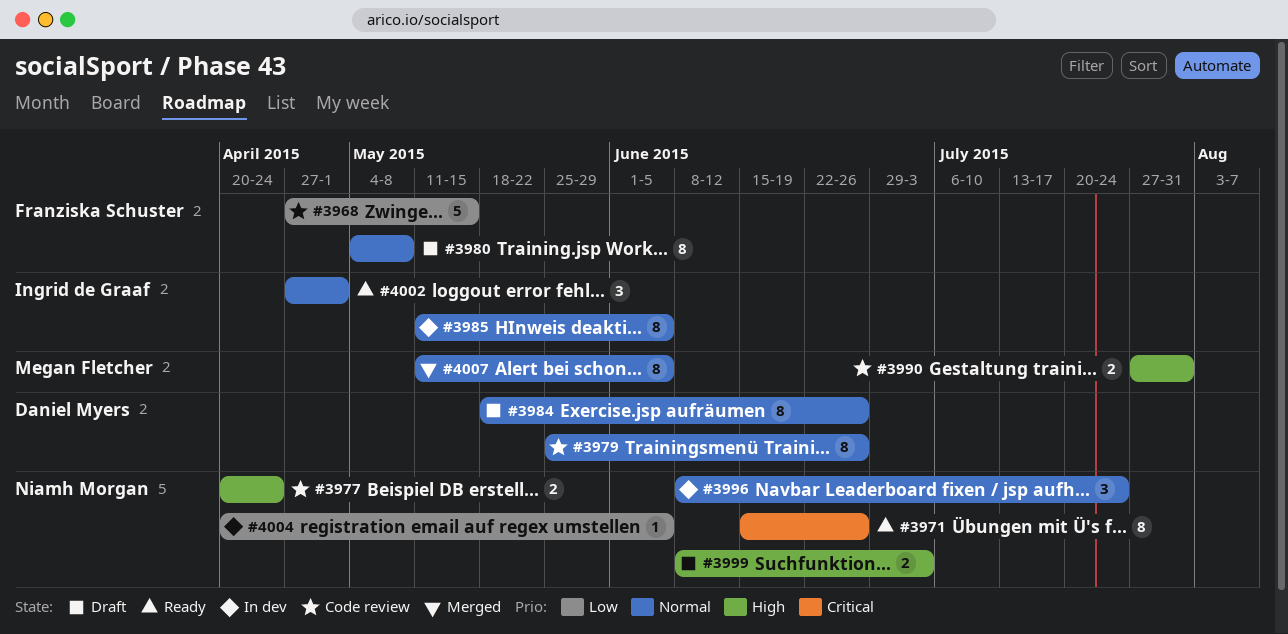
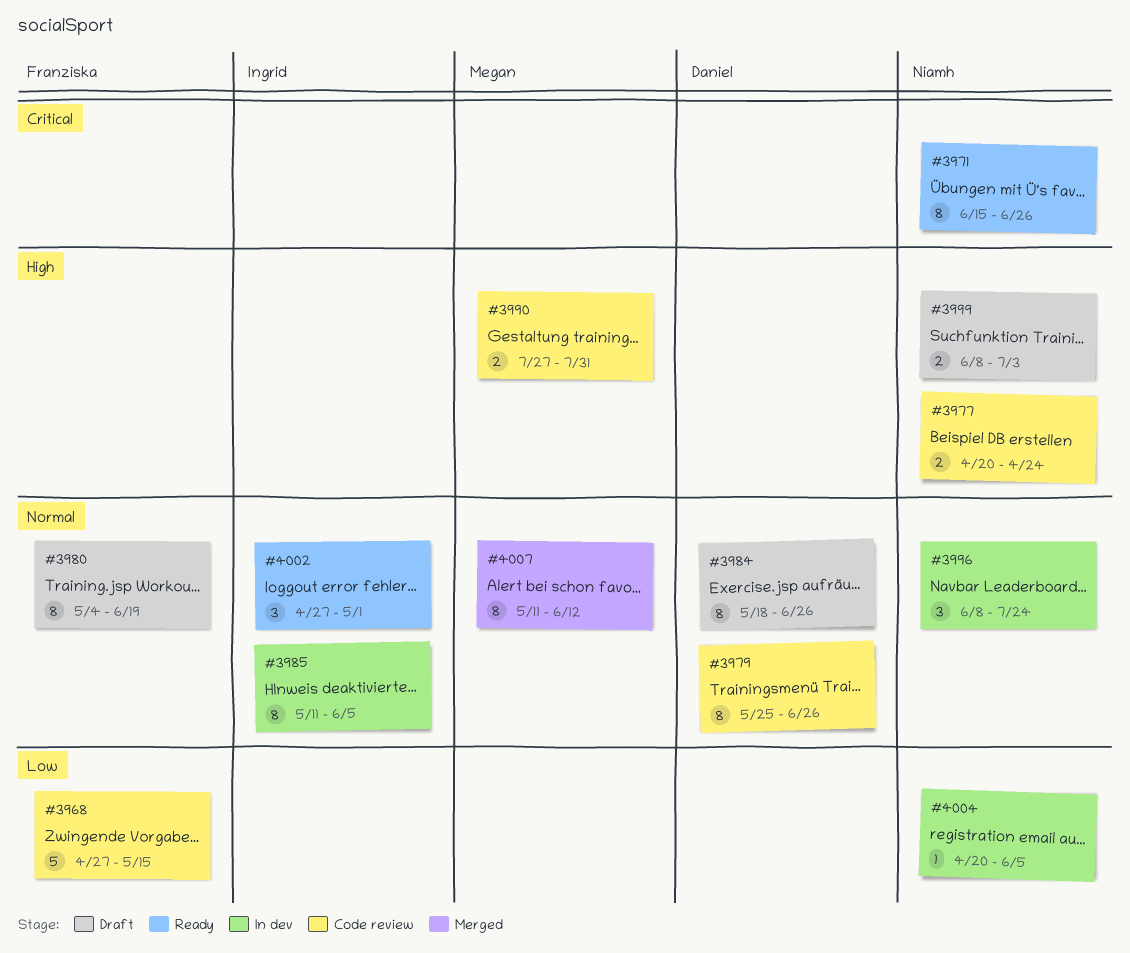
#3980, due: May 8 -> Jun 19
#4007, due: Jun 5 -> Jun 12

